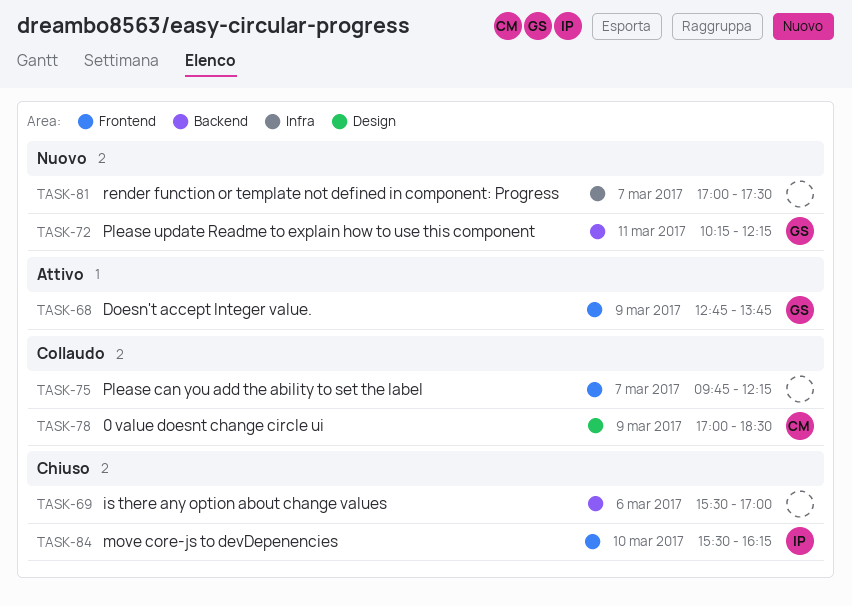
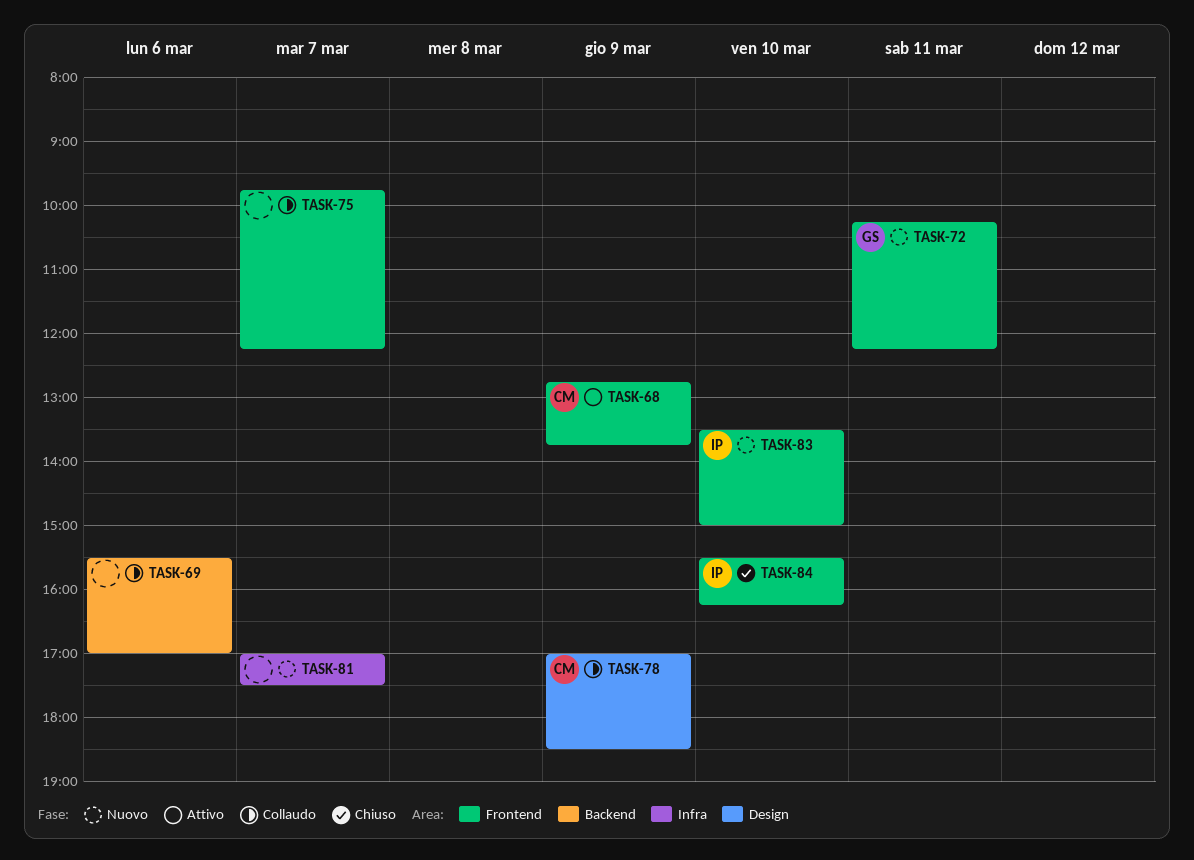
TASK-68, owner: GS -> CM
TASK-69, status: Chiuso -> Collaudo
TASK-72, label: Backend -> Frontend
TASK-83: none -> present

